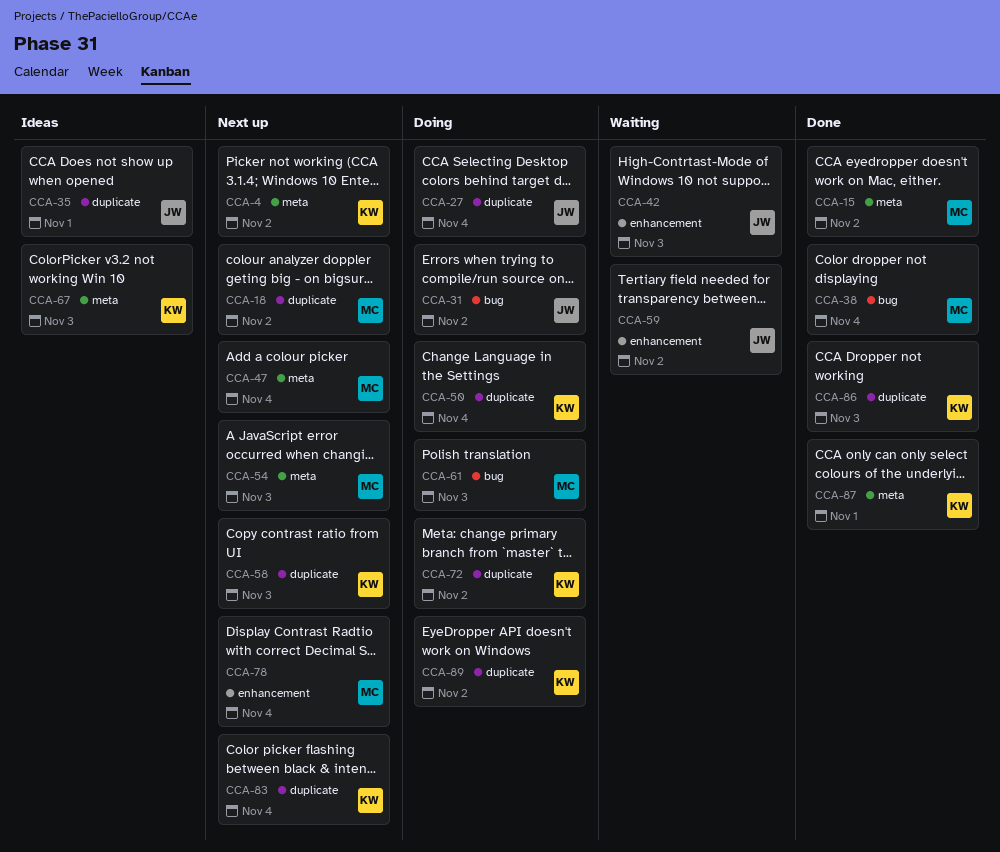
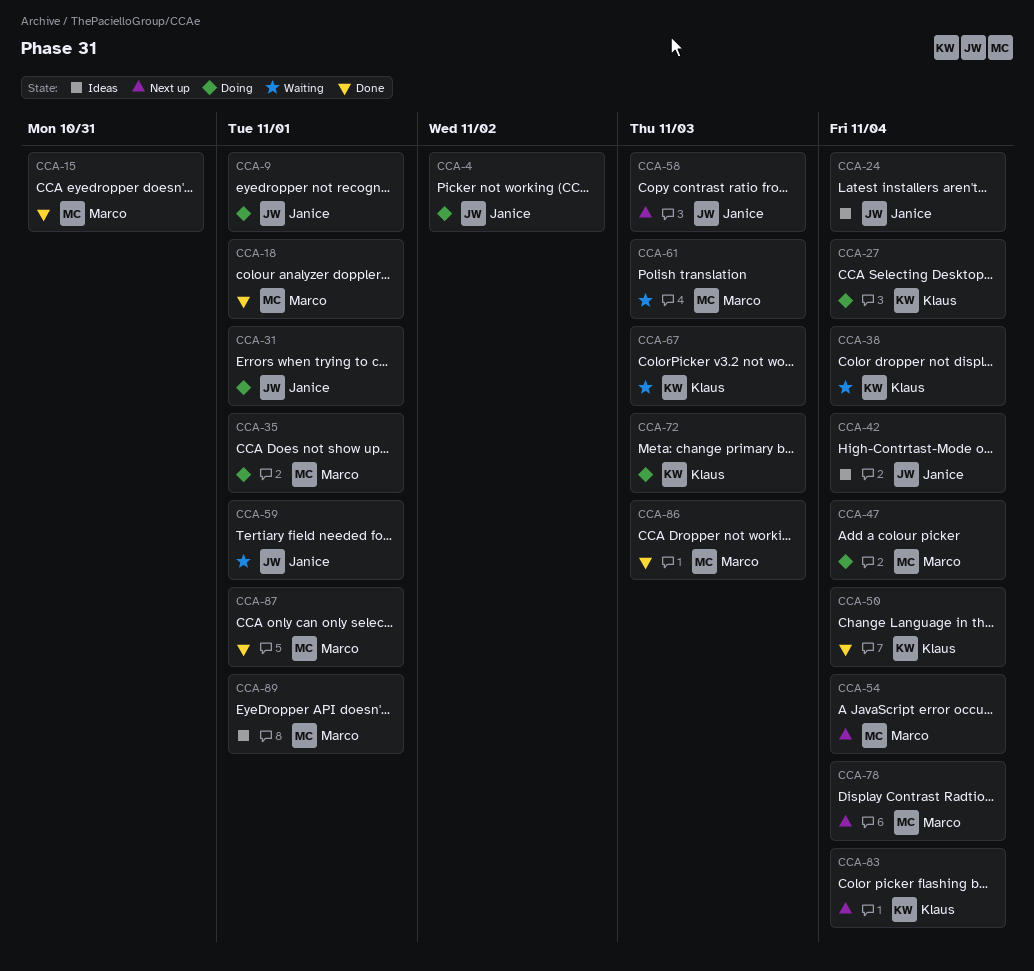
CCA-4, status: Next up -> Doing
CCA-4, owner: Klaus -> Janice
CCA-9: none -> present
CCA-15, due: Nov 2 -> Oct 31
CCA-18, status: Next up -> Done
CCA-18, due: Nov 2 -> Nov 1
CCA-24: none -> present
CCA-27, owner: Janice -> Klaus
CCA-31, due: Nov 2 -> Nov 1
CCA-35, status: Ideas -> Doing
CCA-35, owner: Janice -> Marco
CCA-38, status: Done -> Waiting
CCA-38, owner: Marco -> Klaus
CCA-42, status: Waiting -> Ideas
CCA-42, due: Nov 3 -> Nov 4
CCA-47, status: Next up -> Doing
CCA-50, status: Doing -> Done
CCA-54, due: Nov 3 -> Nov 4
CCA-58, owner: Klaus -> Janice
CCA-59, due: Nov 2 -> Nov 1
CCA-61, status: Doing -> Waiting
CCA-67, status: Ideas -> Waiting
CCA-72, due: Nov 2 -> Nov 3
CCA-86, owner: Klaus -> Marco
CCA-87, owner: Klaus -> Marco
CCA-89, status: Doing -> Ideas
CCA-89, owner: Klaus -> Marco
CCA-89, due: Nov 2 -> Nov 1

